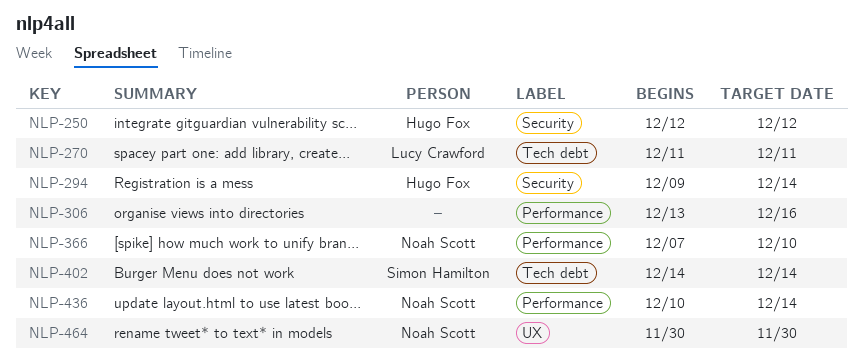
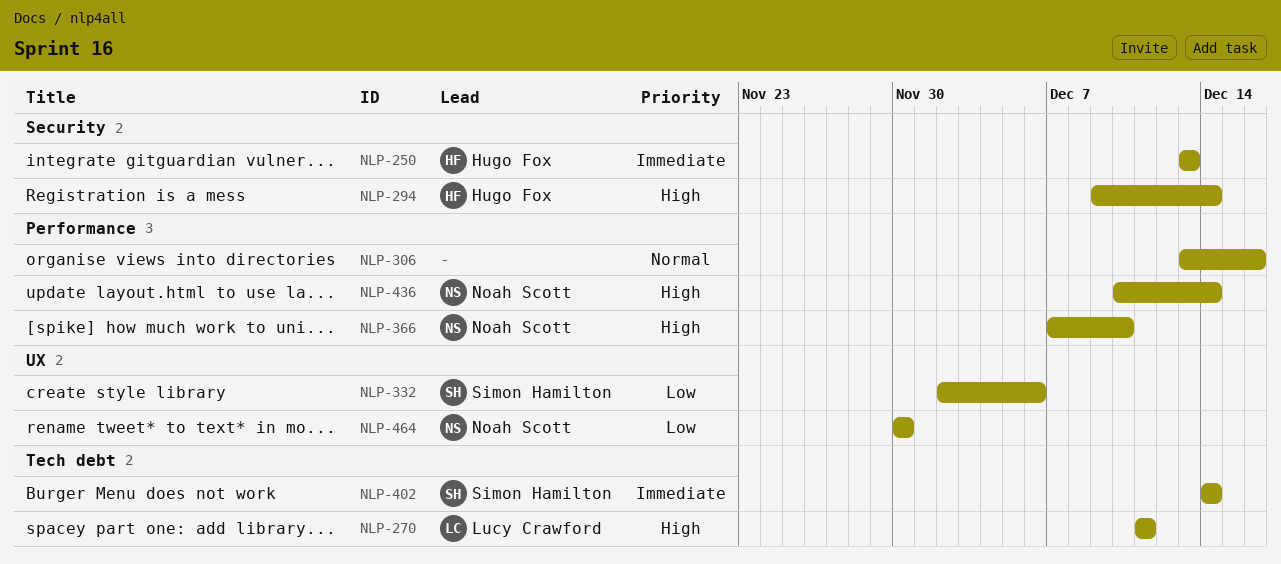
NLP-250, start: Dec 12 -> Dec 13
NLP-250, due: Dec 12 -> Dec 13
NLP-332: none -> present

